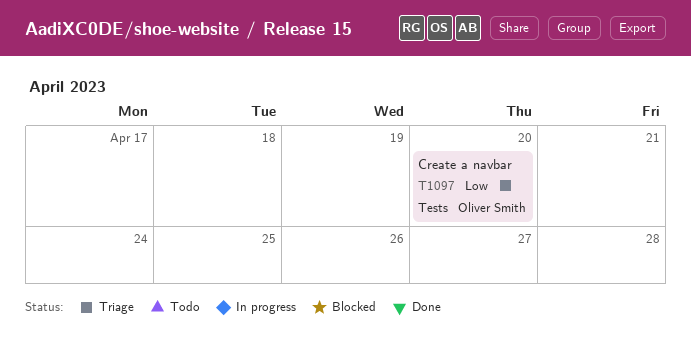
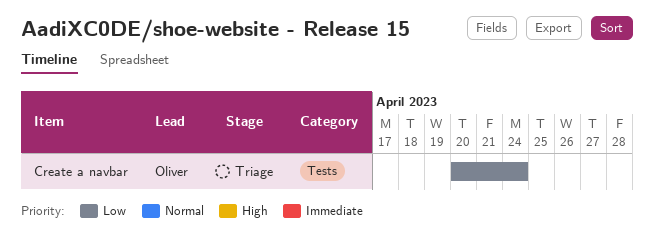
Create a navbar, due: Apr 20 -> Apr 24

